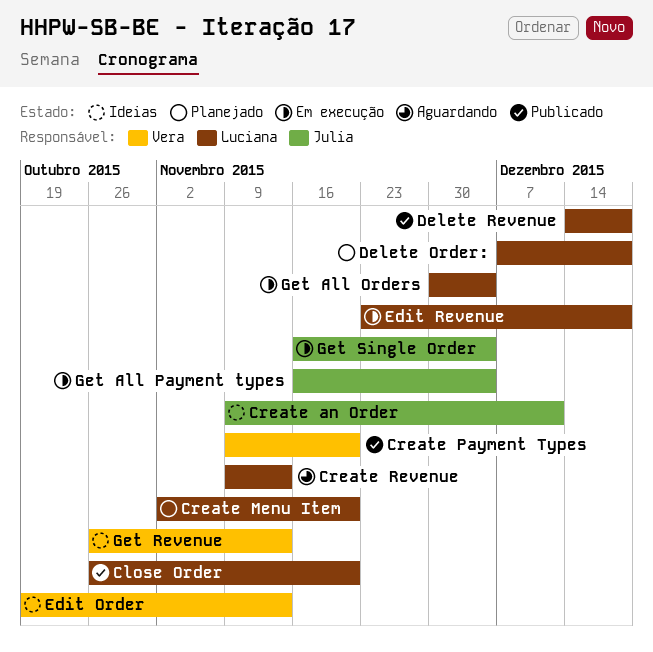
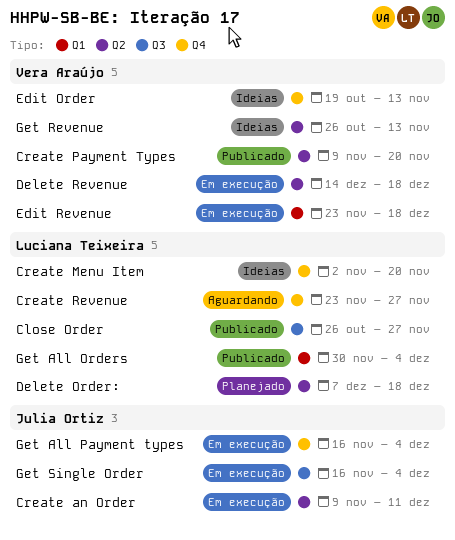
Close Order, due: Nov 20 -> Nov 27
Create an Order, status: Ideias -> Em execução
Create Menu Item, status: Planejado -> Ideias
Create Revenue, start: Nov 9 -> Nov 23
Create Revenue, due: Nov 13 -> Nov 27
Delete Revenue, status: Publicado -> Em execução
Delete Revenue, owner: Luciana Teixeira -> Vera Araújo
Edit Revenue, owner: Luciana Teixeira -> Vera Araújo
Get All Orders, status: Em execução -> Publicado

